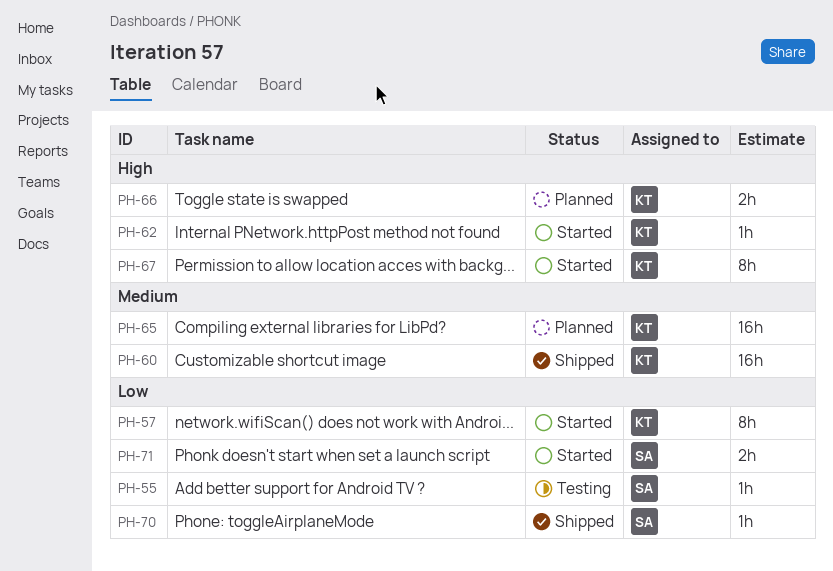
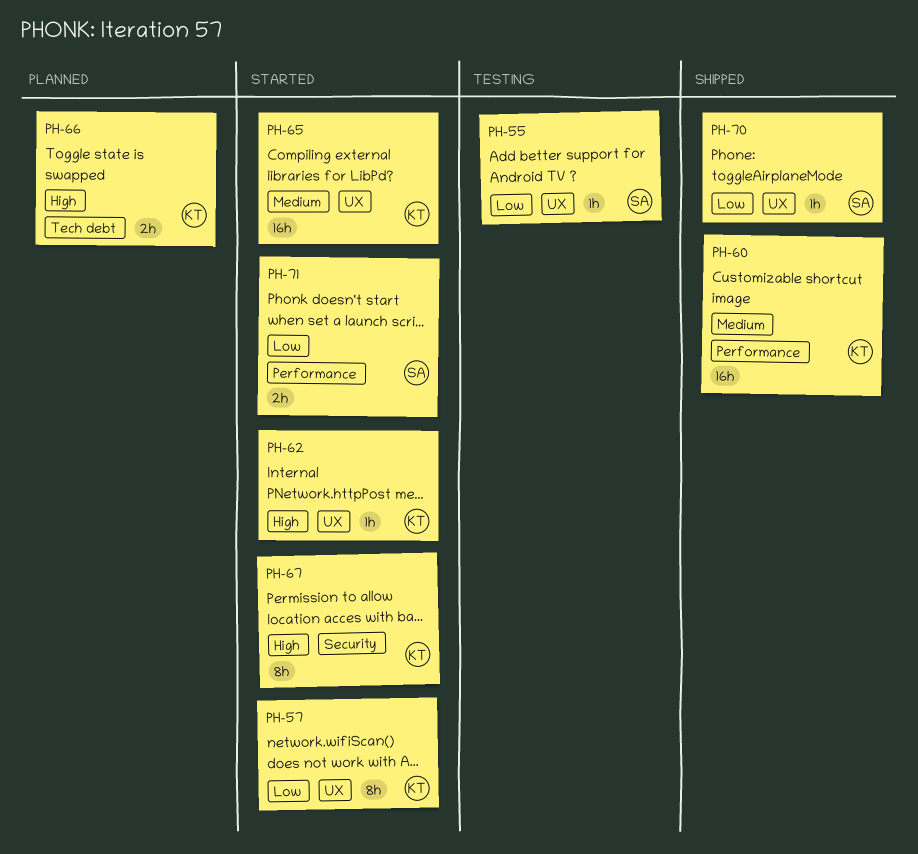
PH-65, status: Planned -> Started

